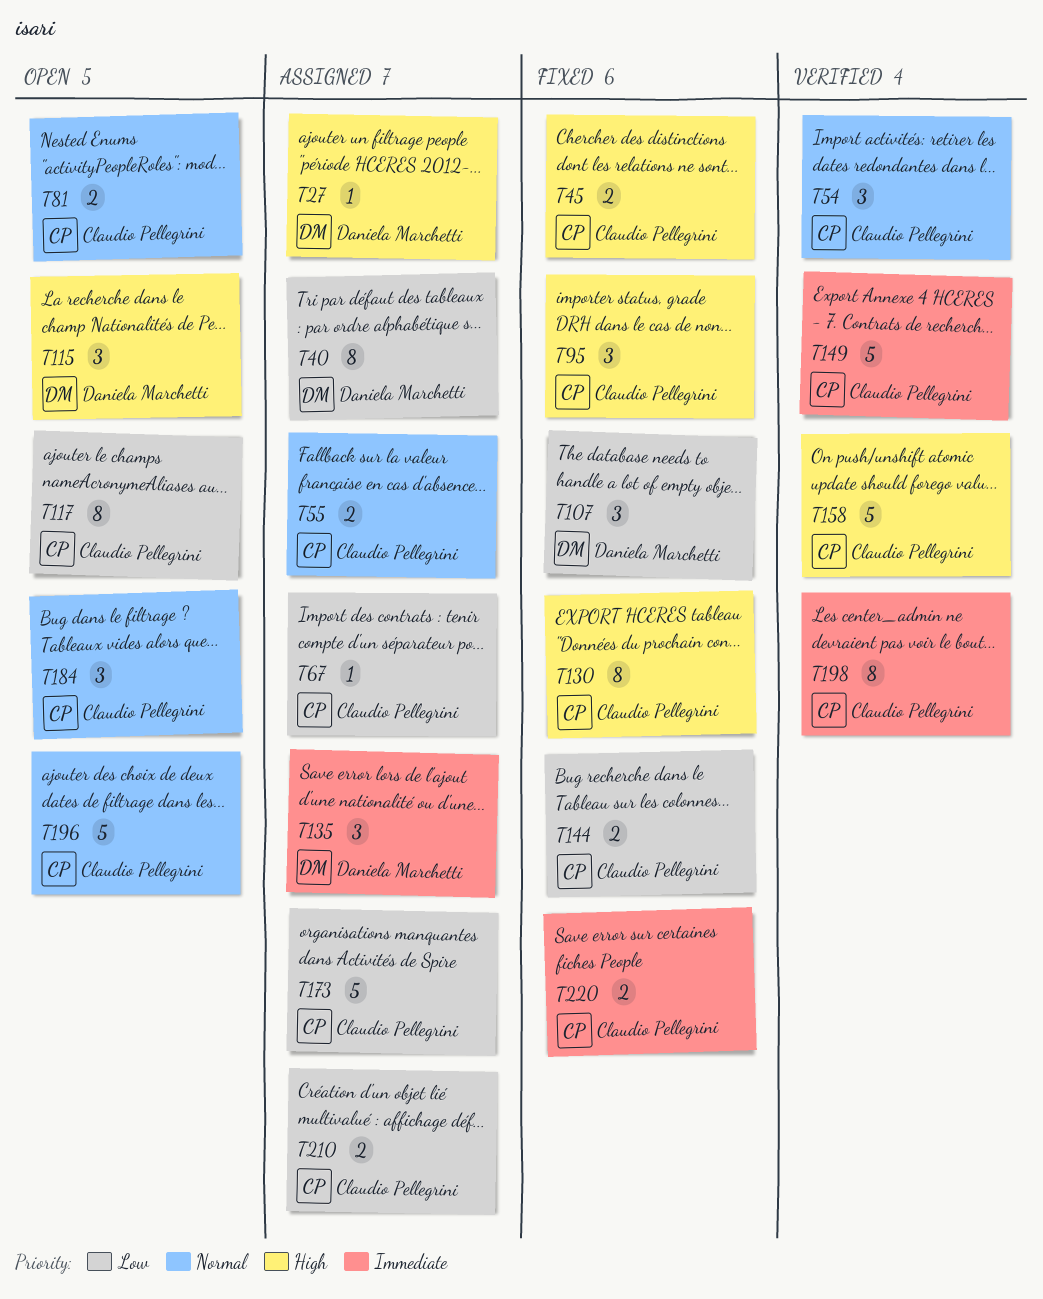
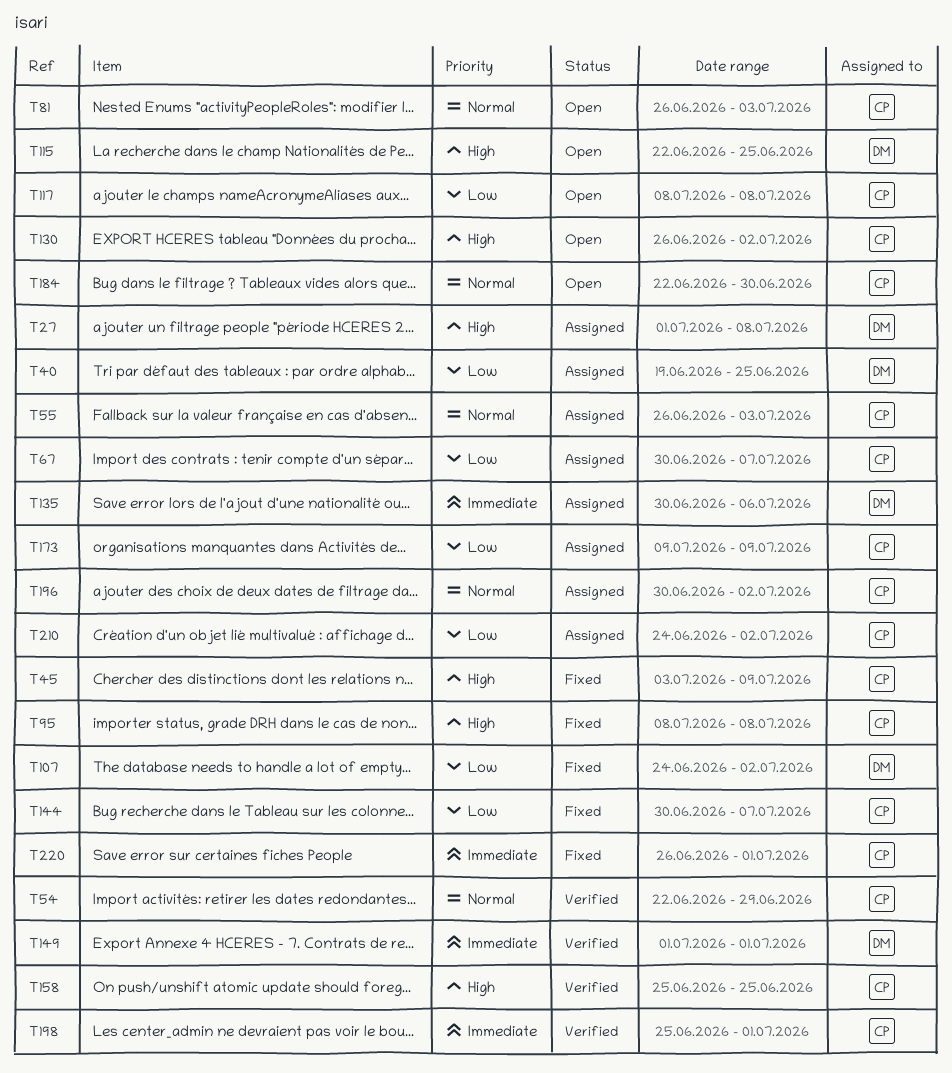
T130, status: Fixed -> Open
T149, owner: Claudio Pellegrini -> Daniela Marchetti
T196, status: Open -> Assigned

